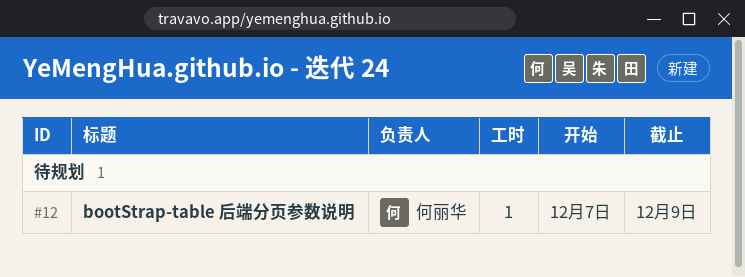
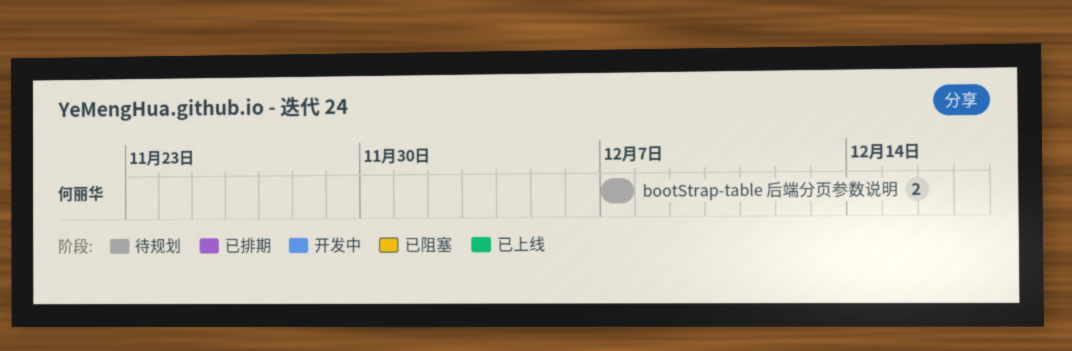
bootStrap-table 后端分页参数说明, estimate: 1 -> 2
bootStrap-table 后端分页参数说明, due: Dec 9 -> Dec 7

